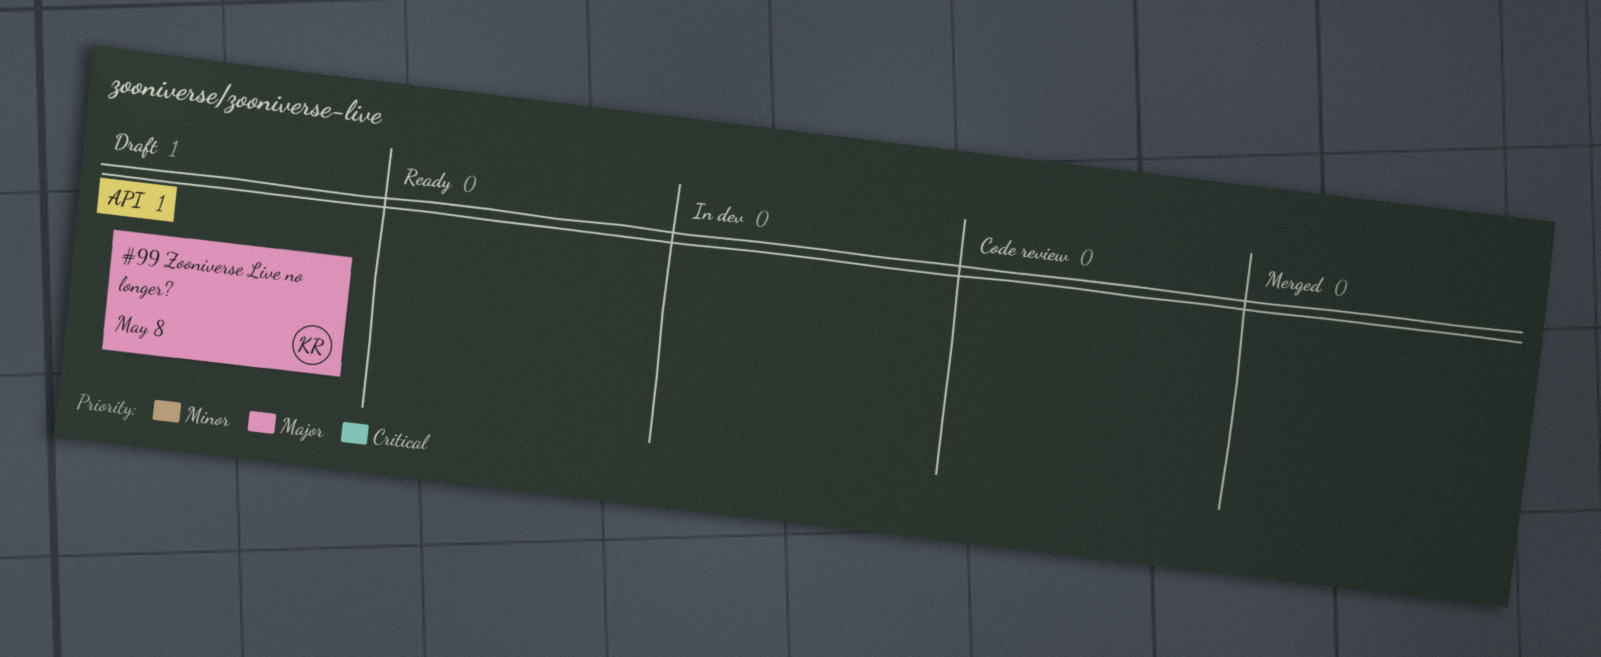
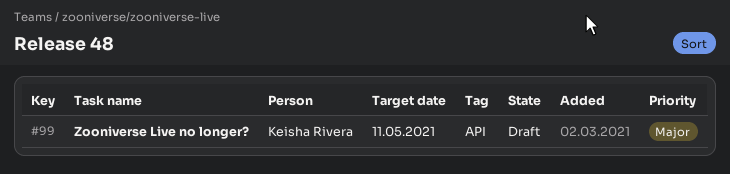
#99, due: May 8 -> May 11

